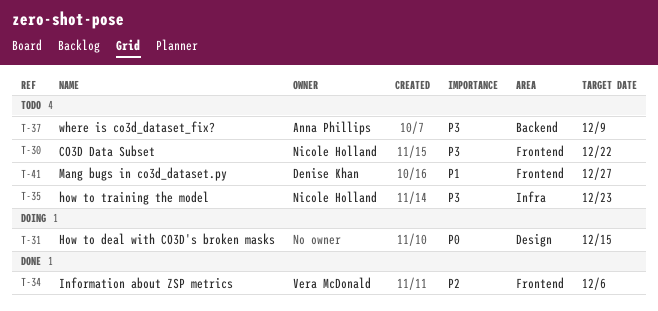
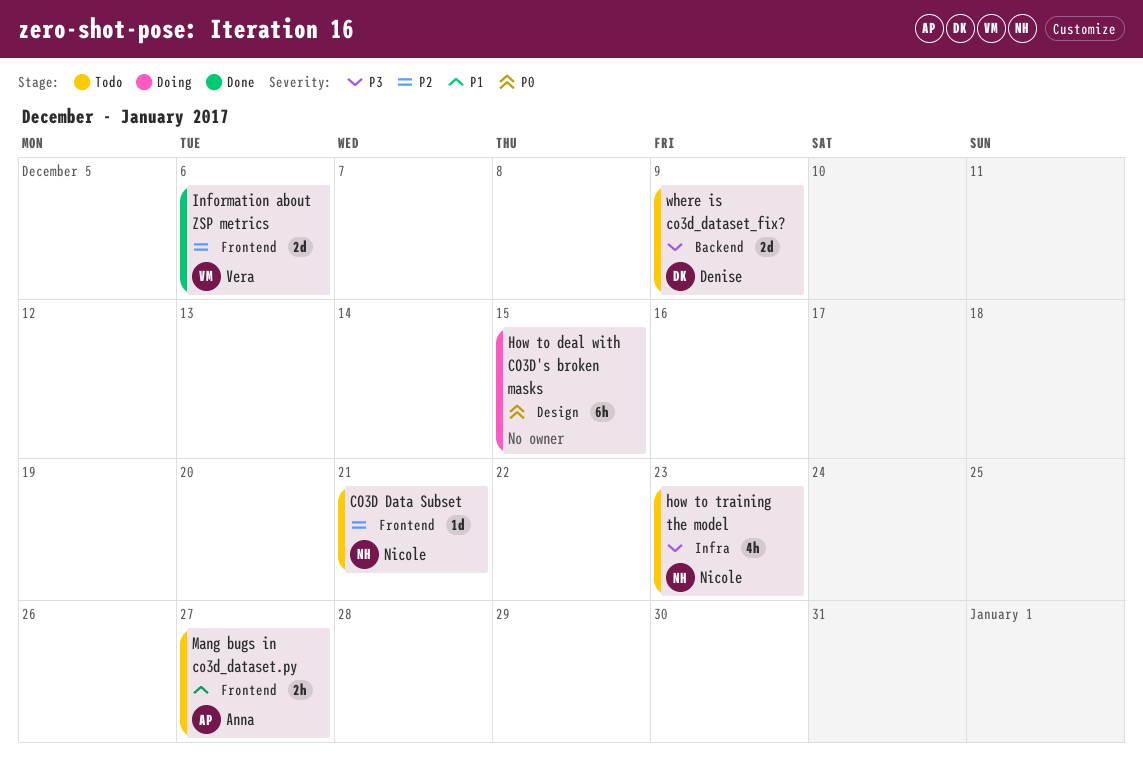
CO3D Data Subset, priority: P3 -> P2
CO3D Data Subset, due: Dec 22 -> Dec 21
Mang bugs in co3d_dataset.py, owner: Denise Khan -> Anna Phillips
where is co3d_dataset_fix?, owner: Anna Phillips -> Denise Khan

